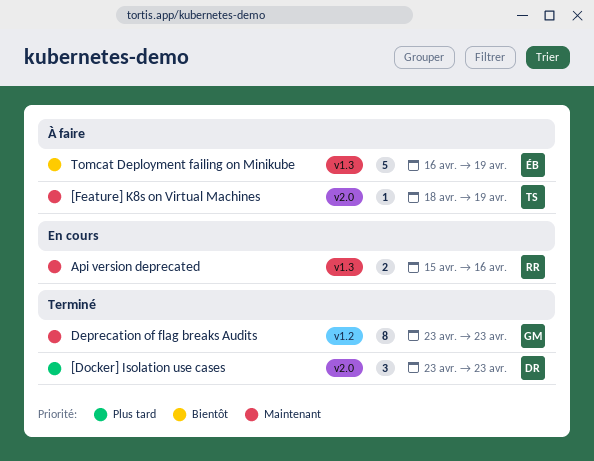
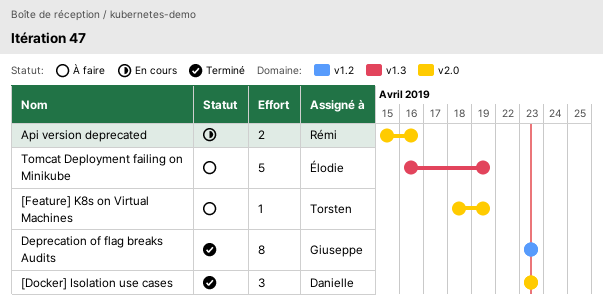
Api version deprecated, label: v1.3 -> v2.0

